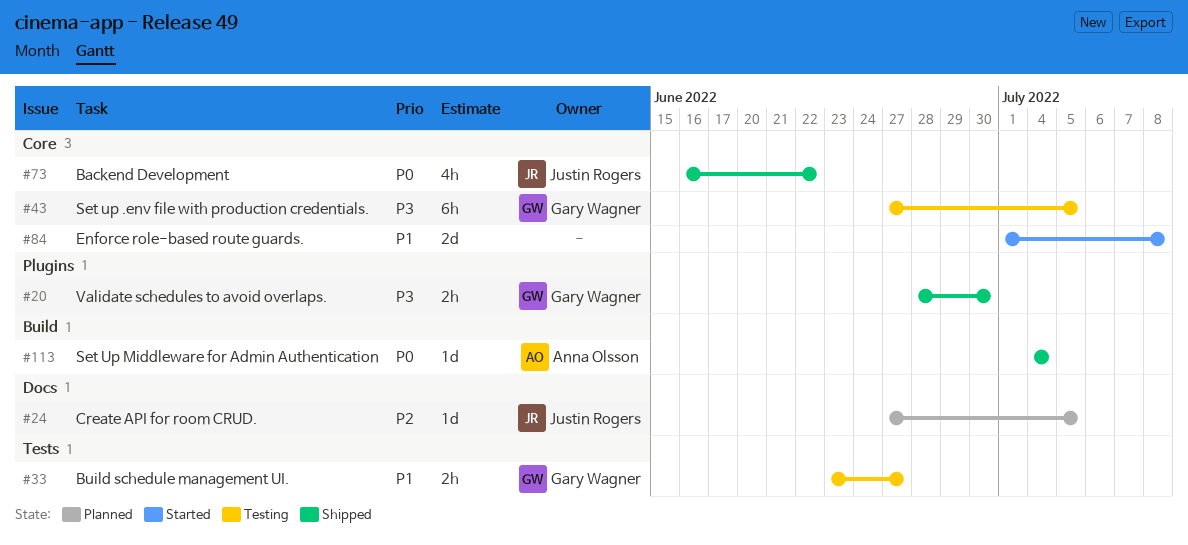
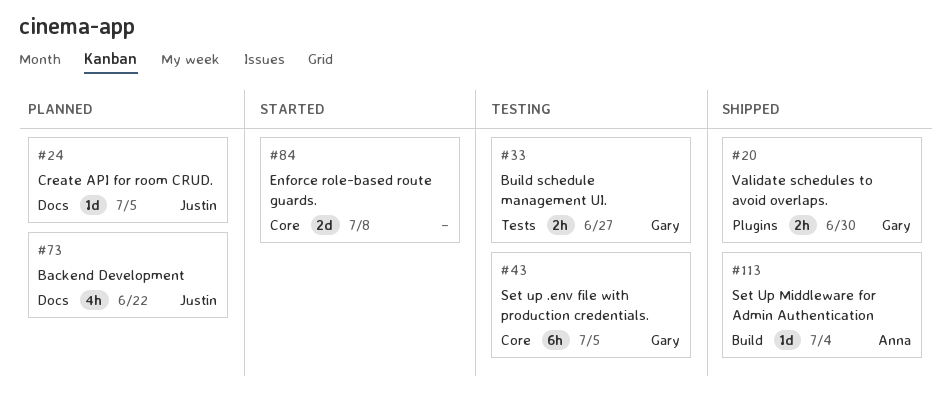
#73, status: Shipped -> Planned
#73, label: Core -> Docs

